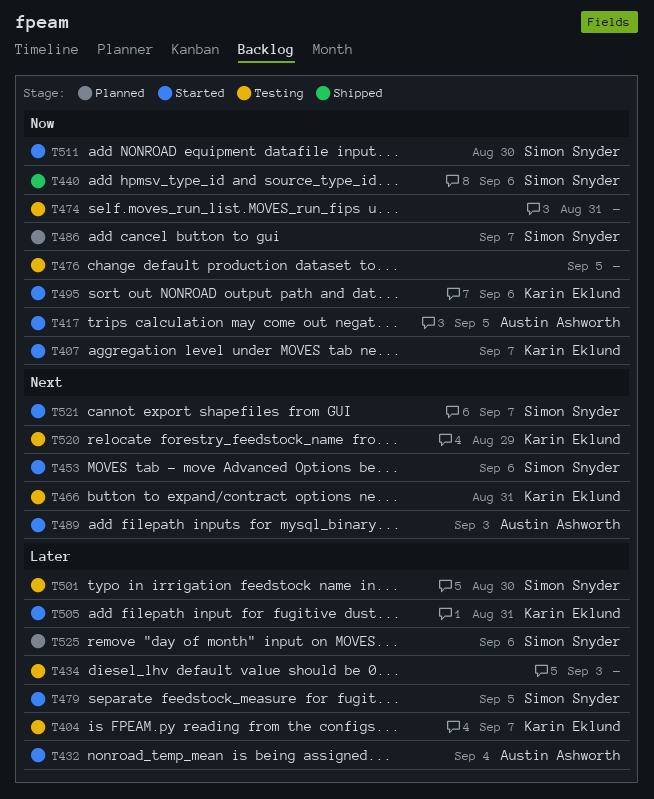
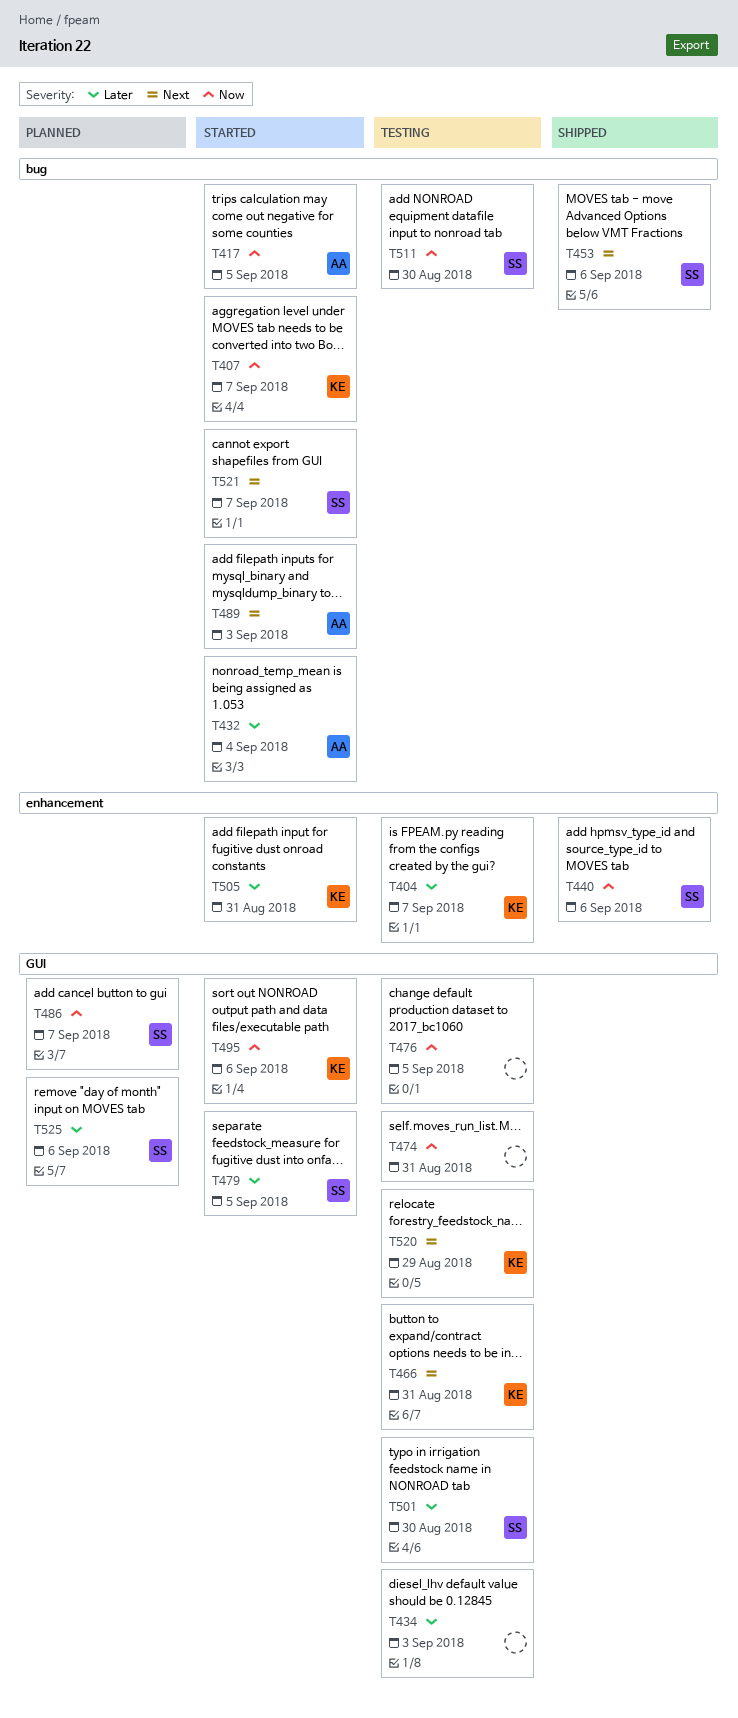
T453, status: Started -> Shipped
T511, status: Started -> Testing

